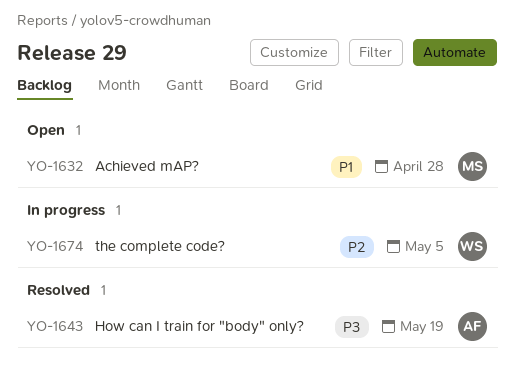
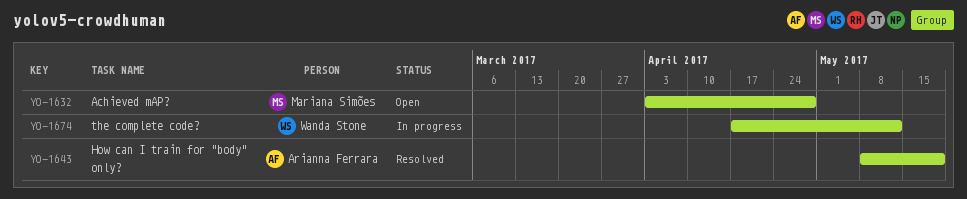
YO-1674, due: May 5 -> May 12

